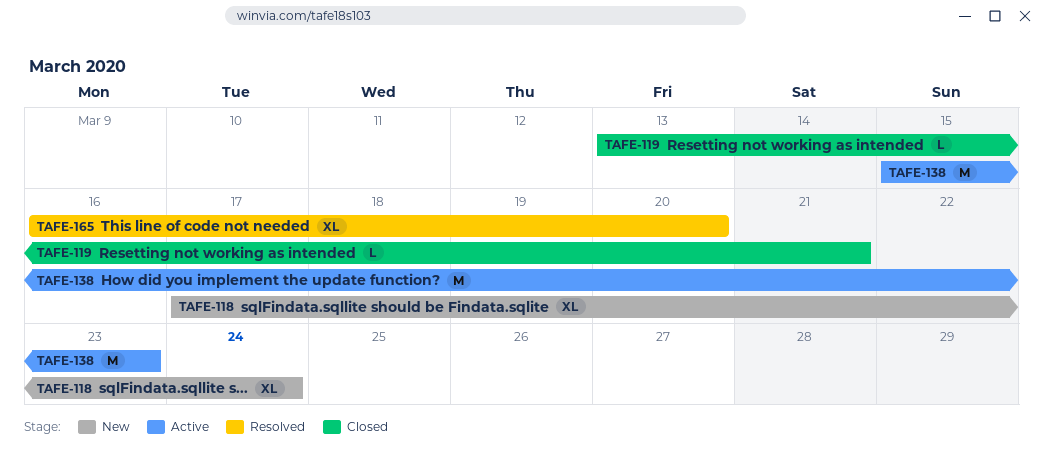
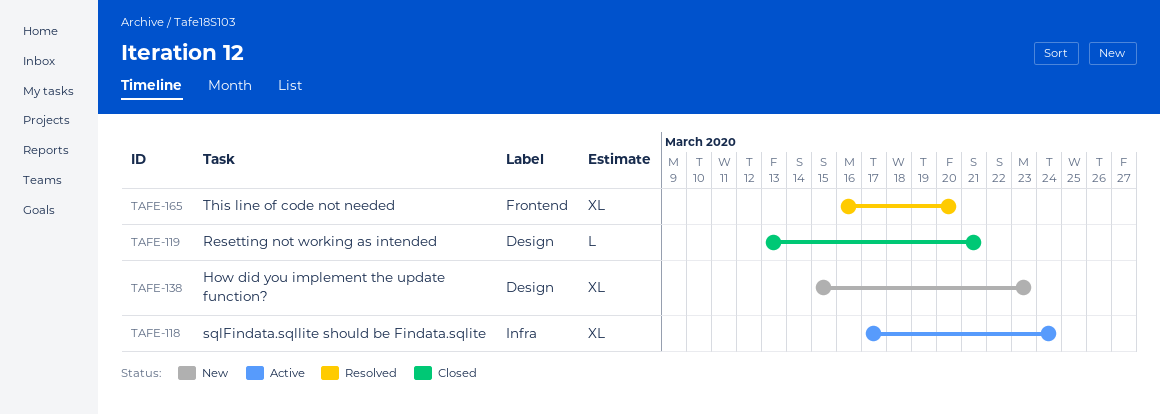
TAFE-118, status: New -> Active
TAFE-138, status: Active -> New
TAFE-138, estimate: M -> XL

